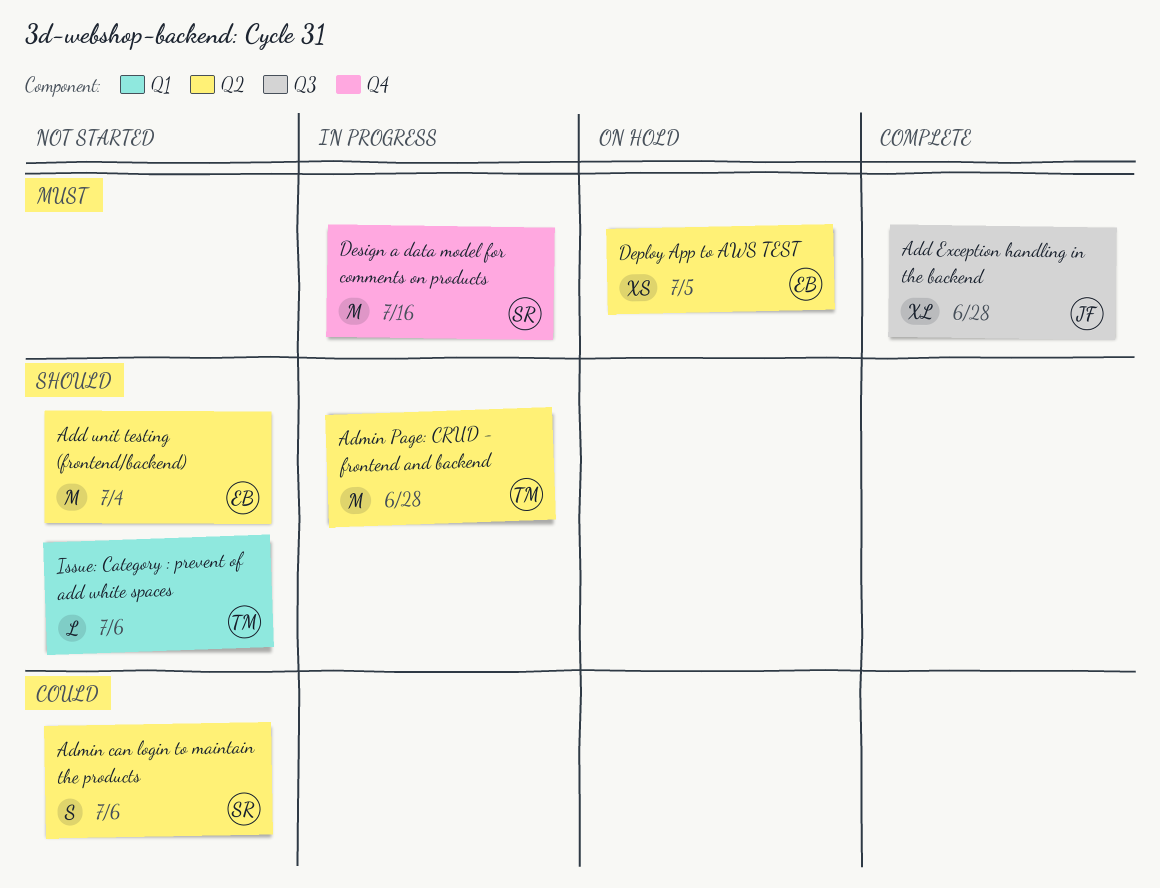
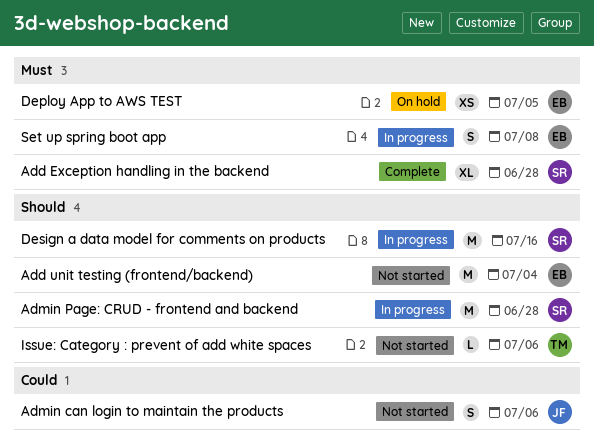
Add Exception handling in the backend, owner: JF -> SR
Admin can login to maintain the products, owner: SR -> JF
Admin Page: CRUD - frontend and backend, owner: TM -> SR
Design a data model for comments on products, priority: Must -> Should
Set up spring boot app: none -> present

